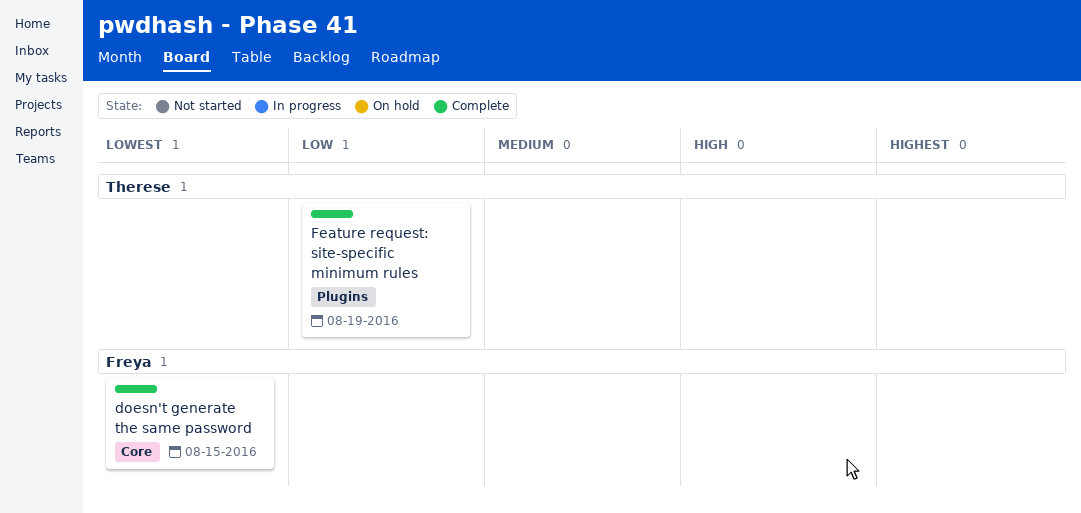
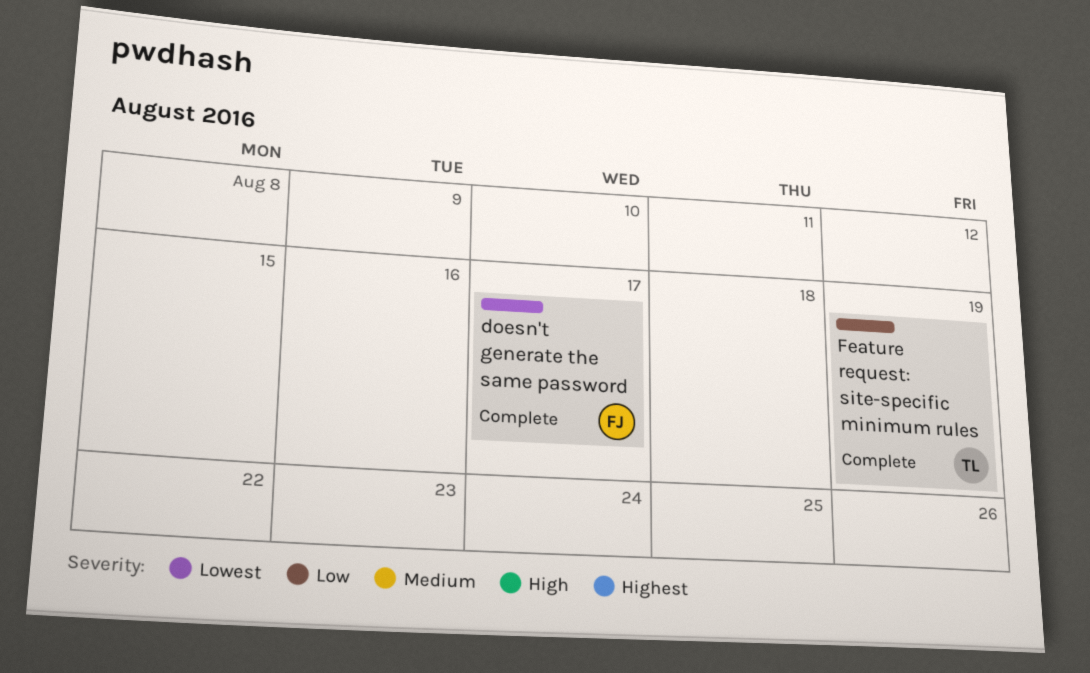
doesn't generate the same password, due: Aug 15 -> Aug 17

